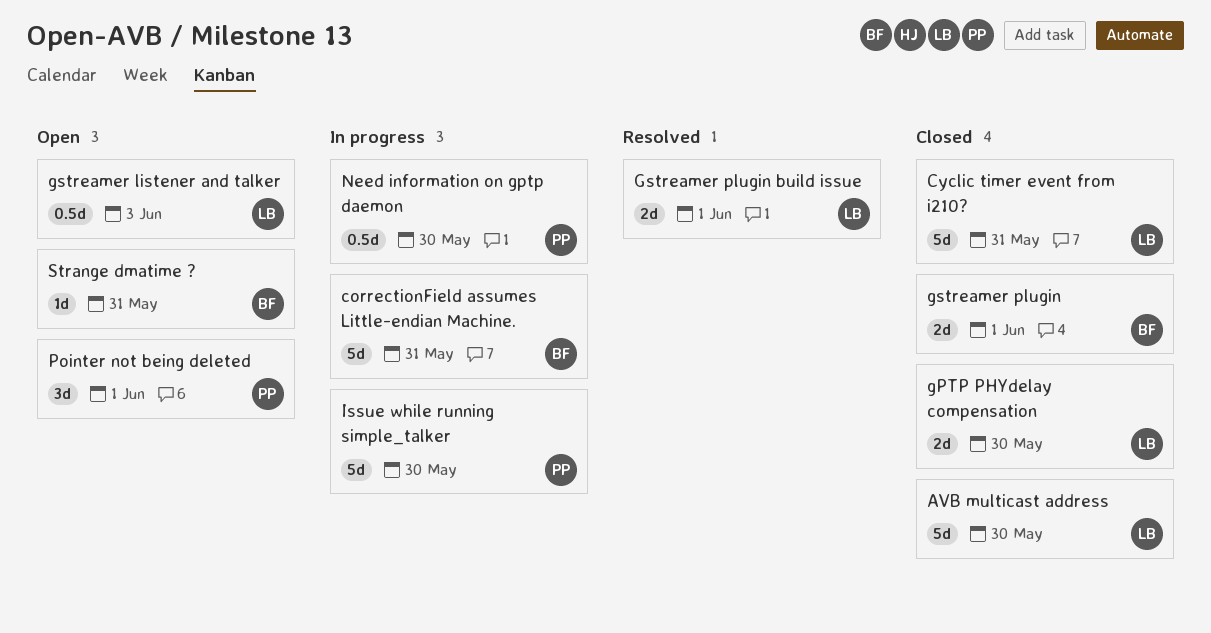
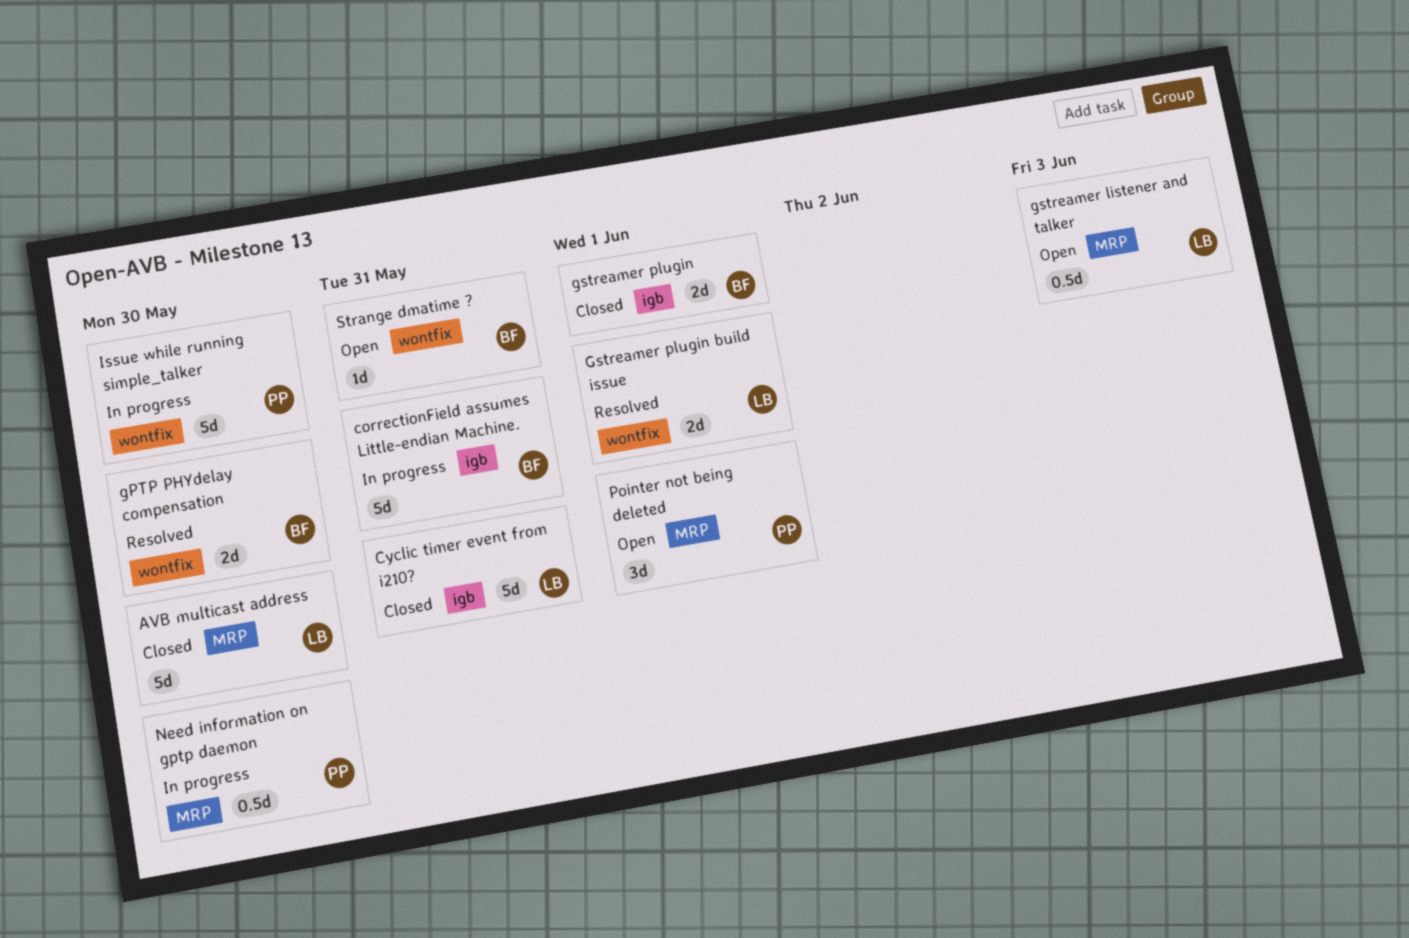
gPTP PHYdelay compensation, status: Closed -> Resolved
gPTP PHYdelay compensation, owner: LB -> BF

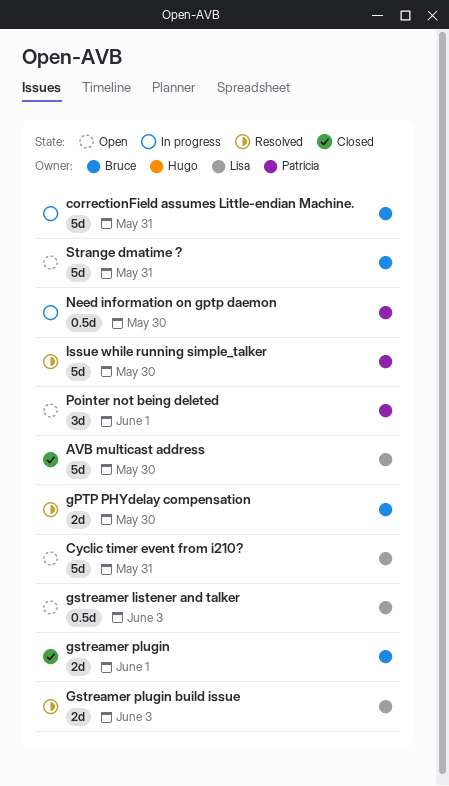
Cyclic timer event from i210?, status: Closed -> Open
Gstreamer plugin build issue, due: Jun 1 -> Jun 3
Issue while running simple_talker, status: In progress -> Resolved
Strange dmatime ?, estimate: 1d -> 5d

